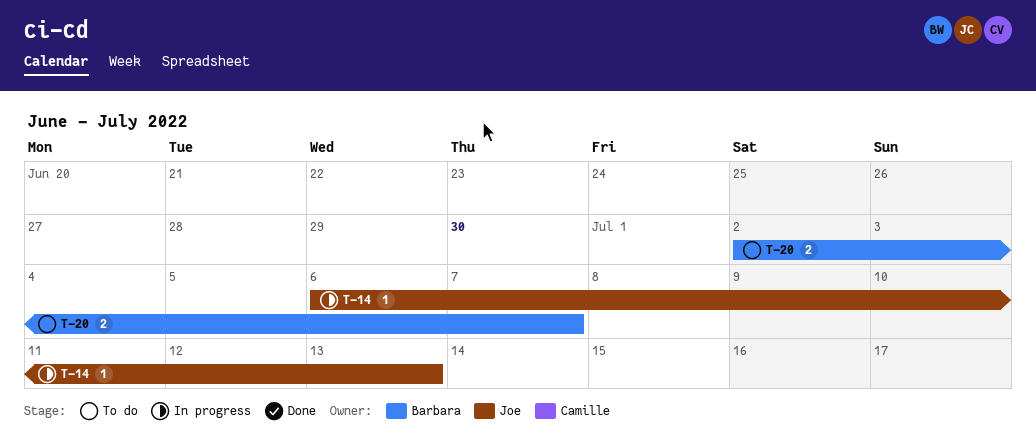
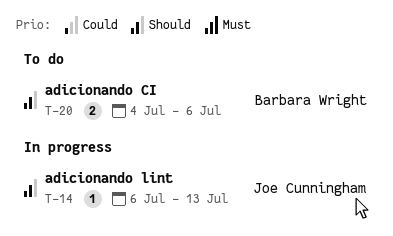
T-20, start: Jul 2 -> Jul 4
T-20, due: Jul 7 -> Jul 6

